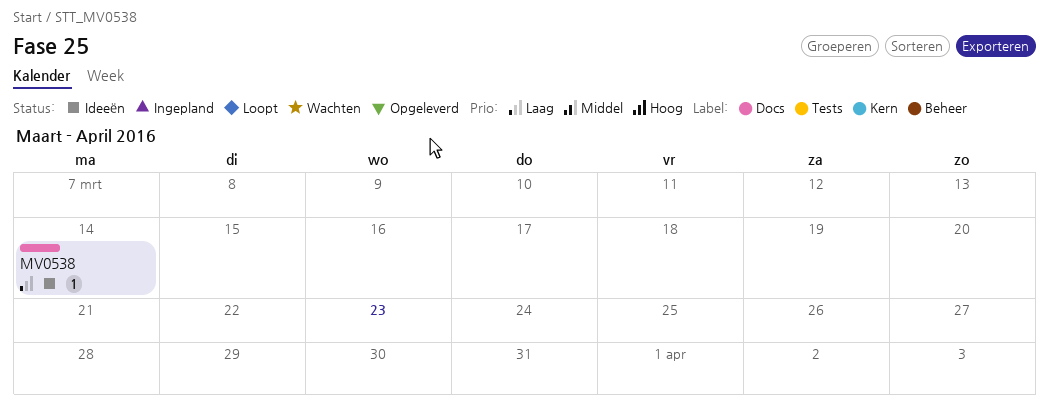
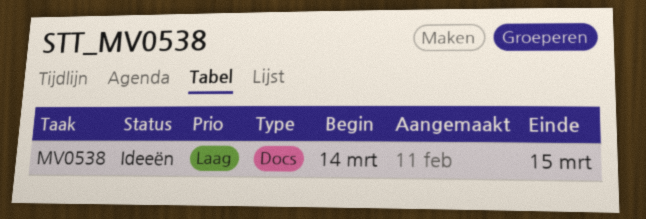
MV0538, due: Mar 14 -> Mar 15

